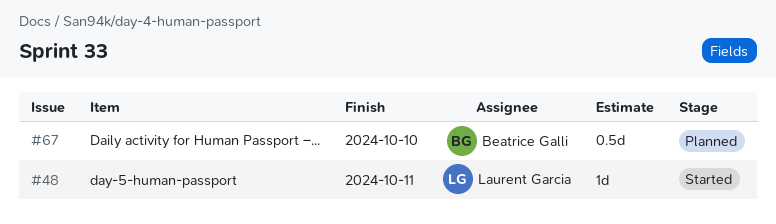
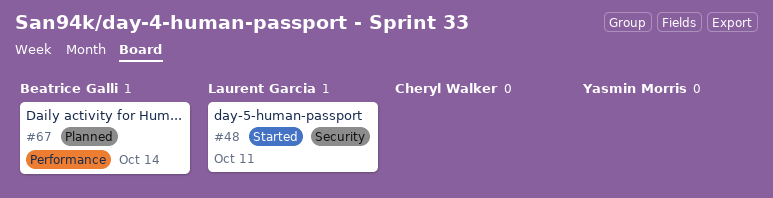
#67, due: Oct 10 -> Oct 14

